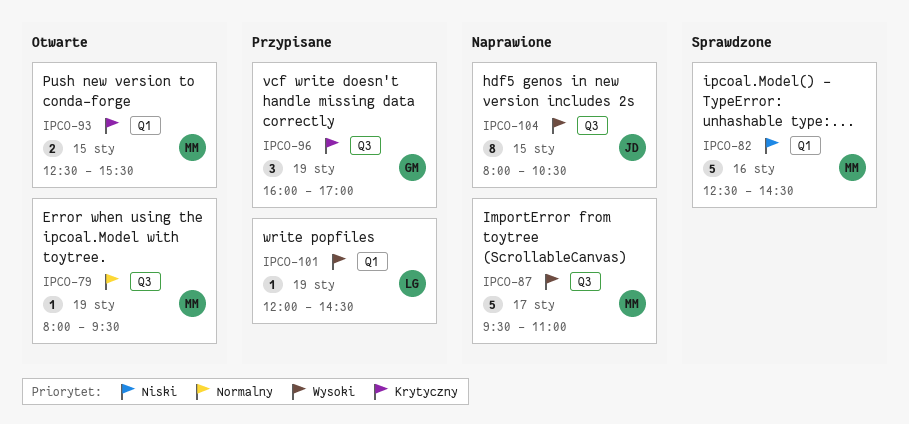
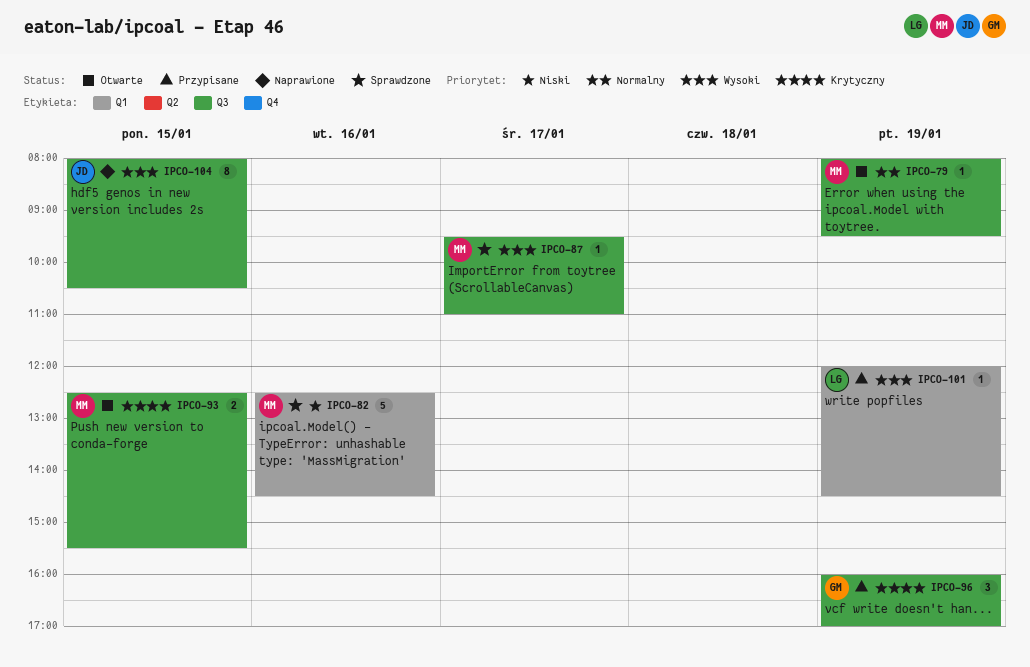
IPCO-87, status: Naprawione -> Sprawdzone
IPCO-87, estimate: 5 -> 1
IPCO-93, label: Q1 -> Q3

